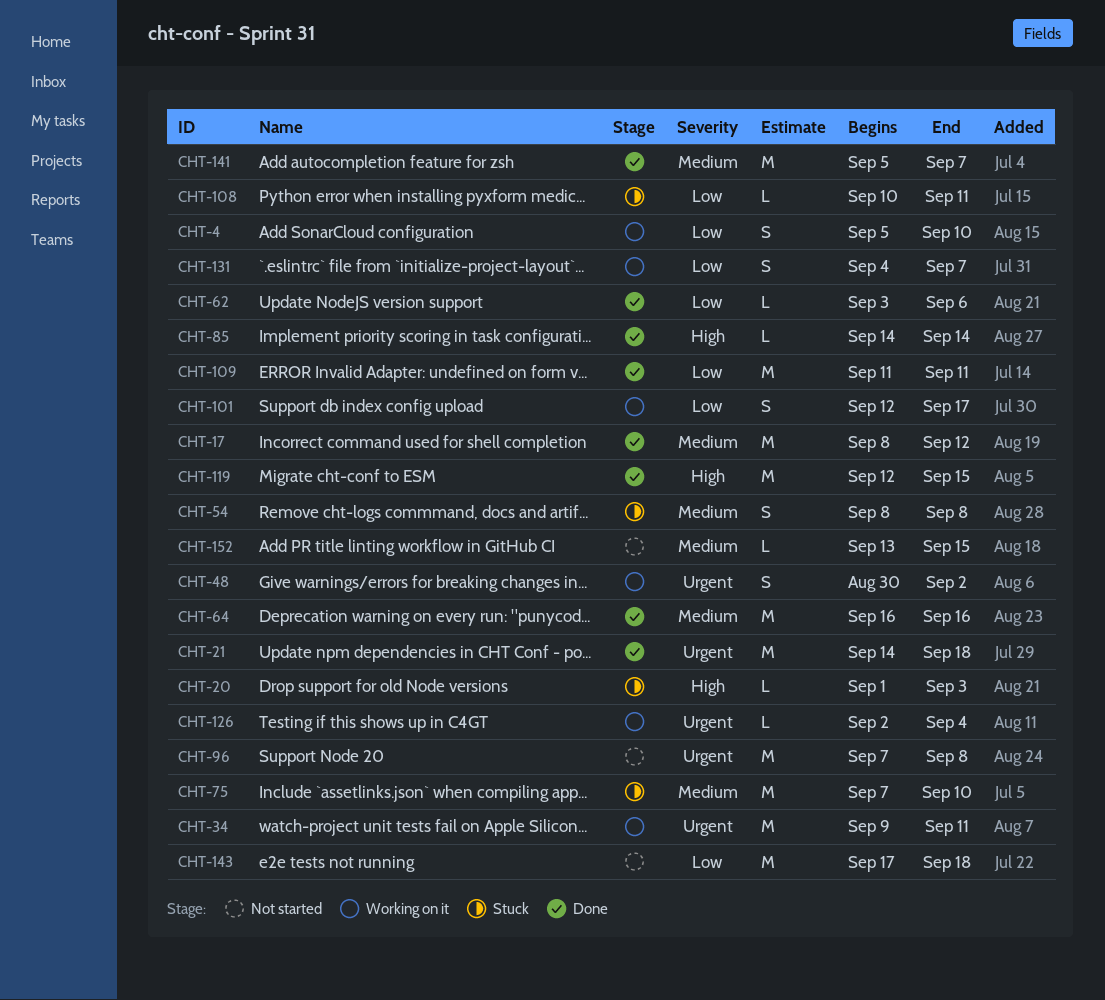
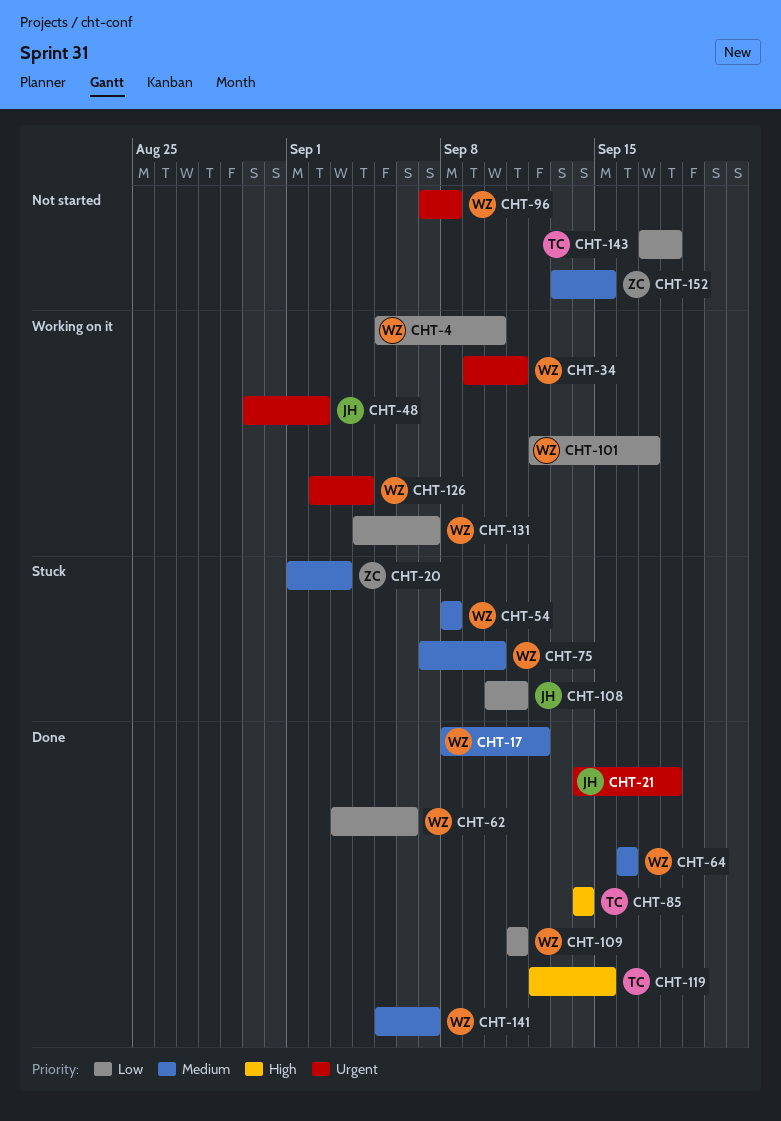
CHT-20, priority: High -> Medium

